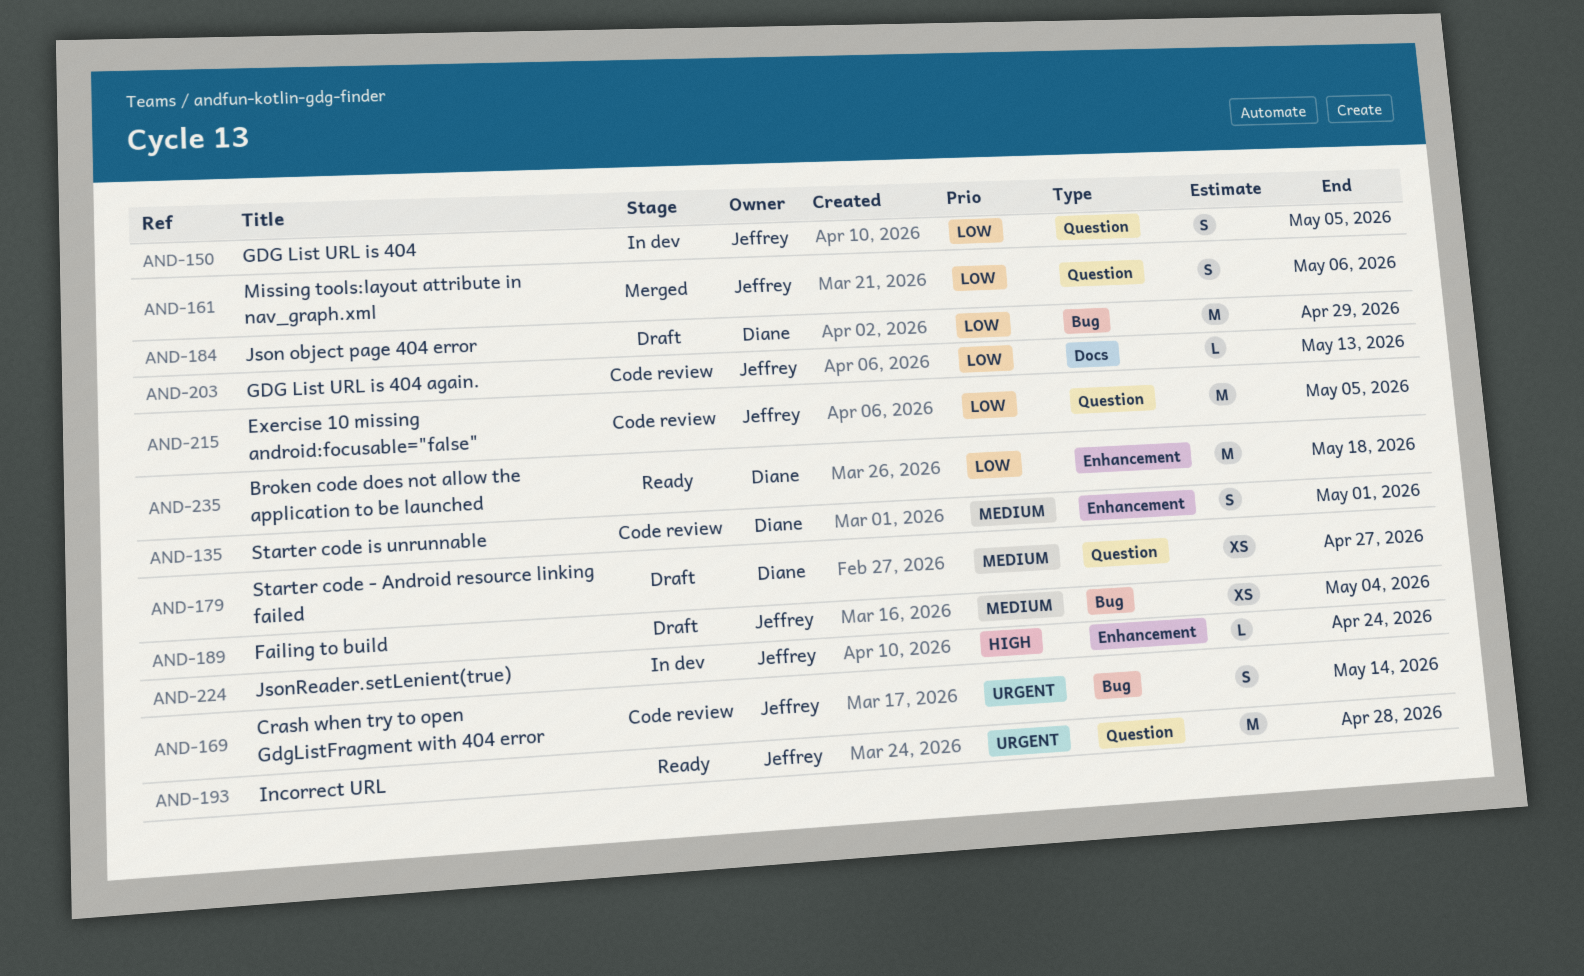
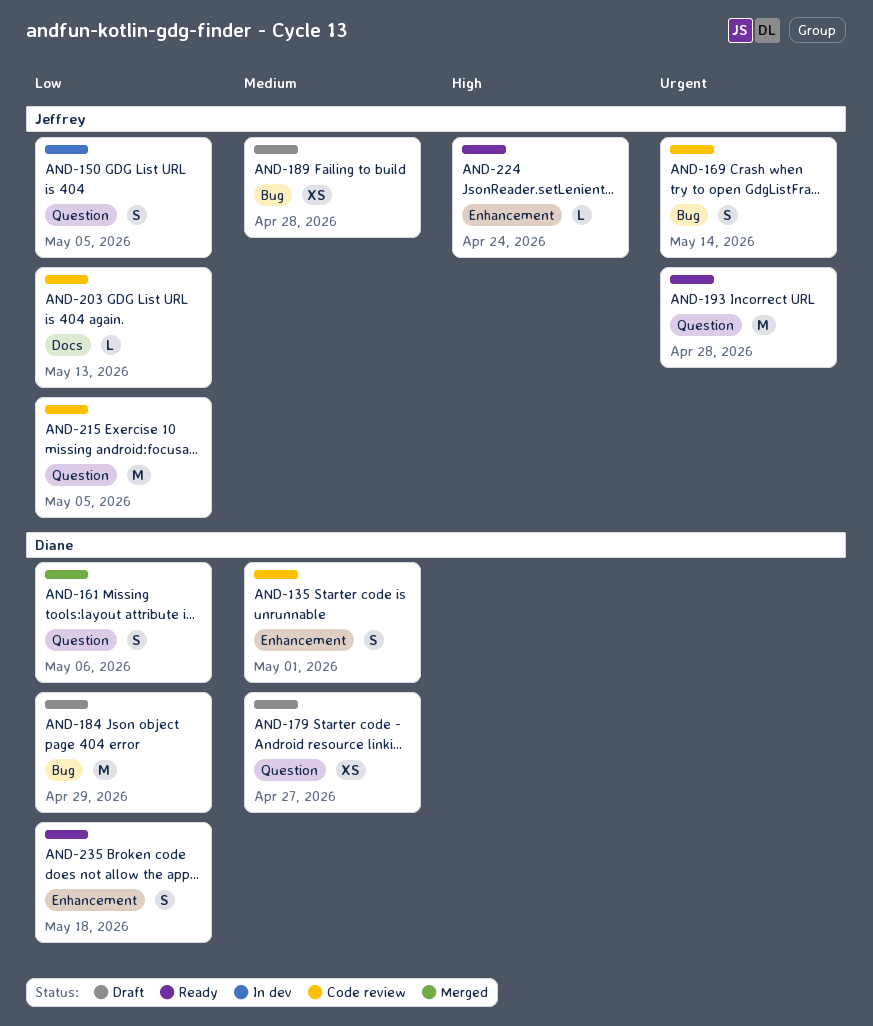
AND-161, owner: Jeffrey -> Diane
AND-189, due: May 4 -> Apr 28
AND-224, status: In dev -> Ready
AND-235, estimate: M -> S

